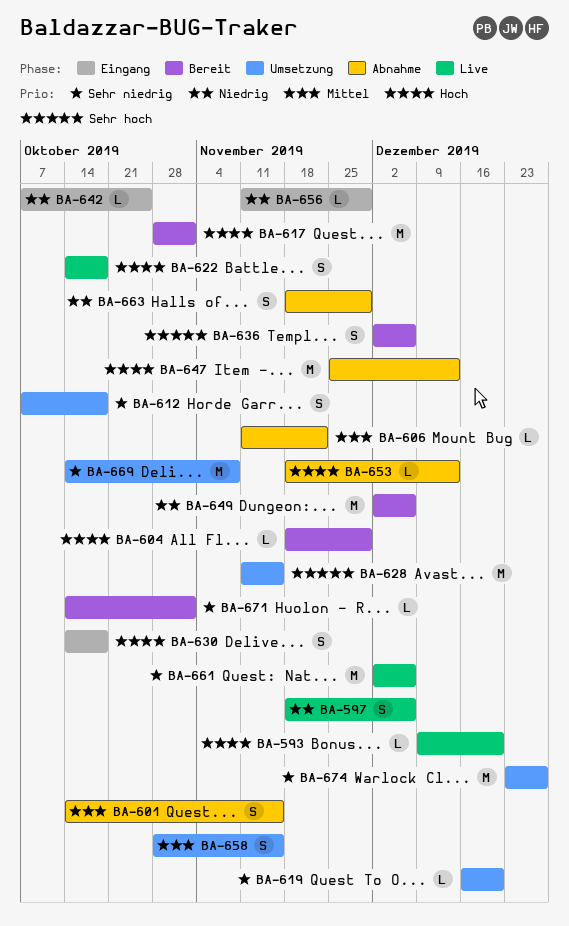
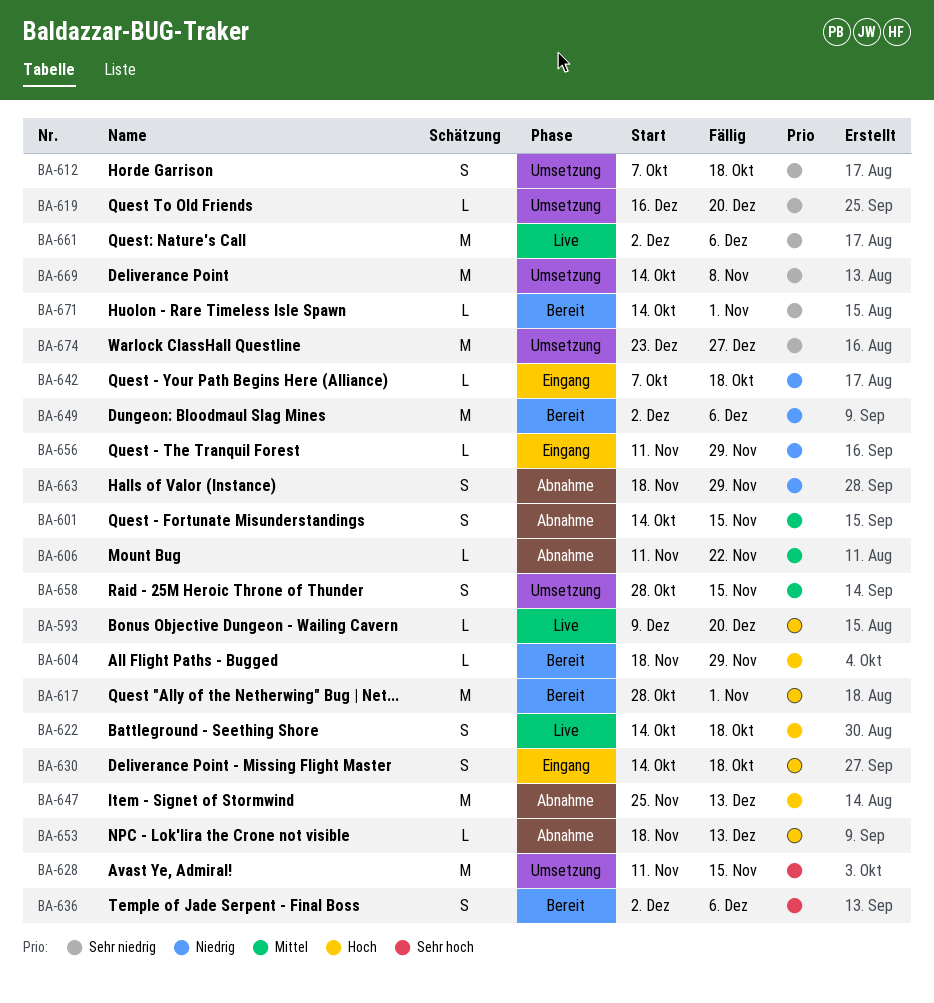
BA-597: present -> none
BA-642, due: Oct 25 -> Oct 18

